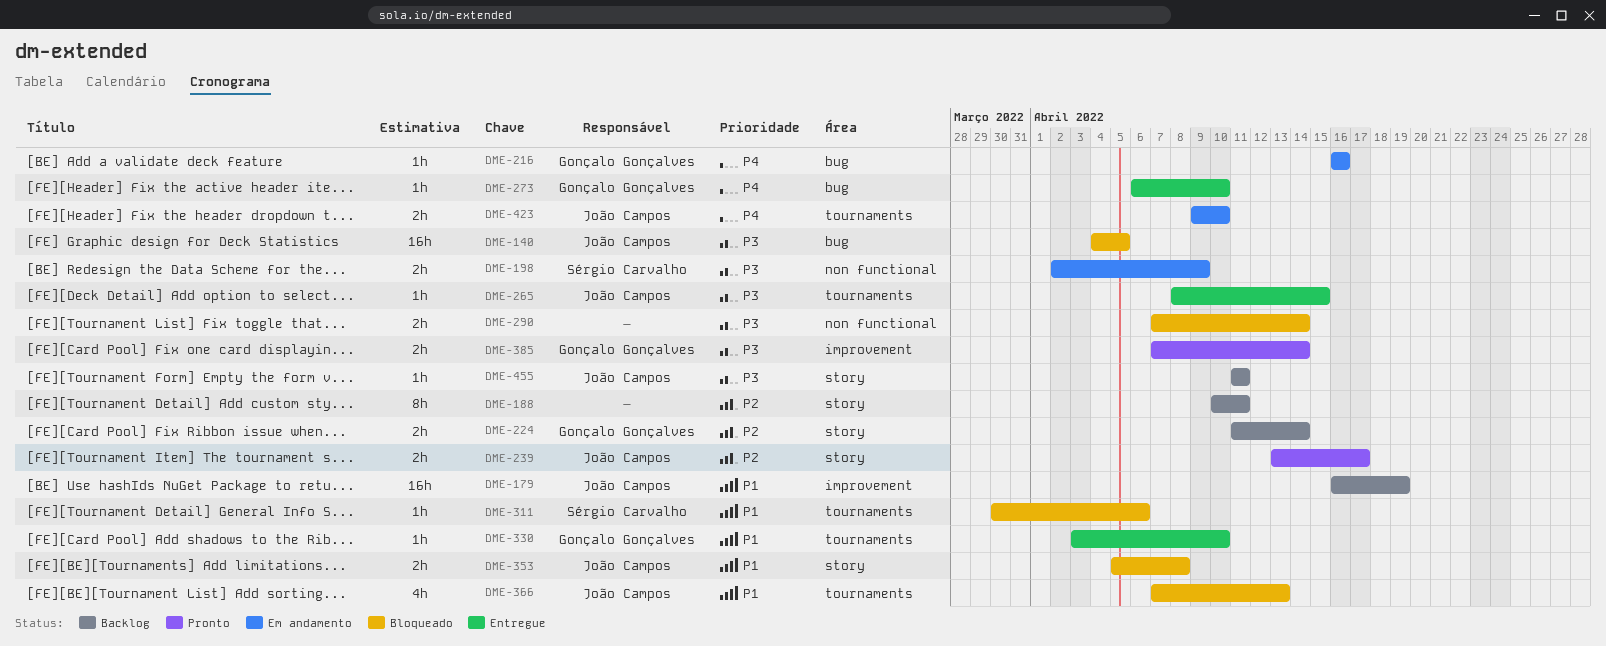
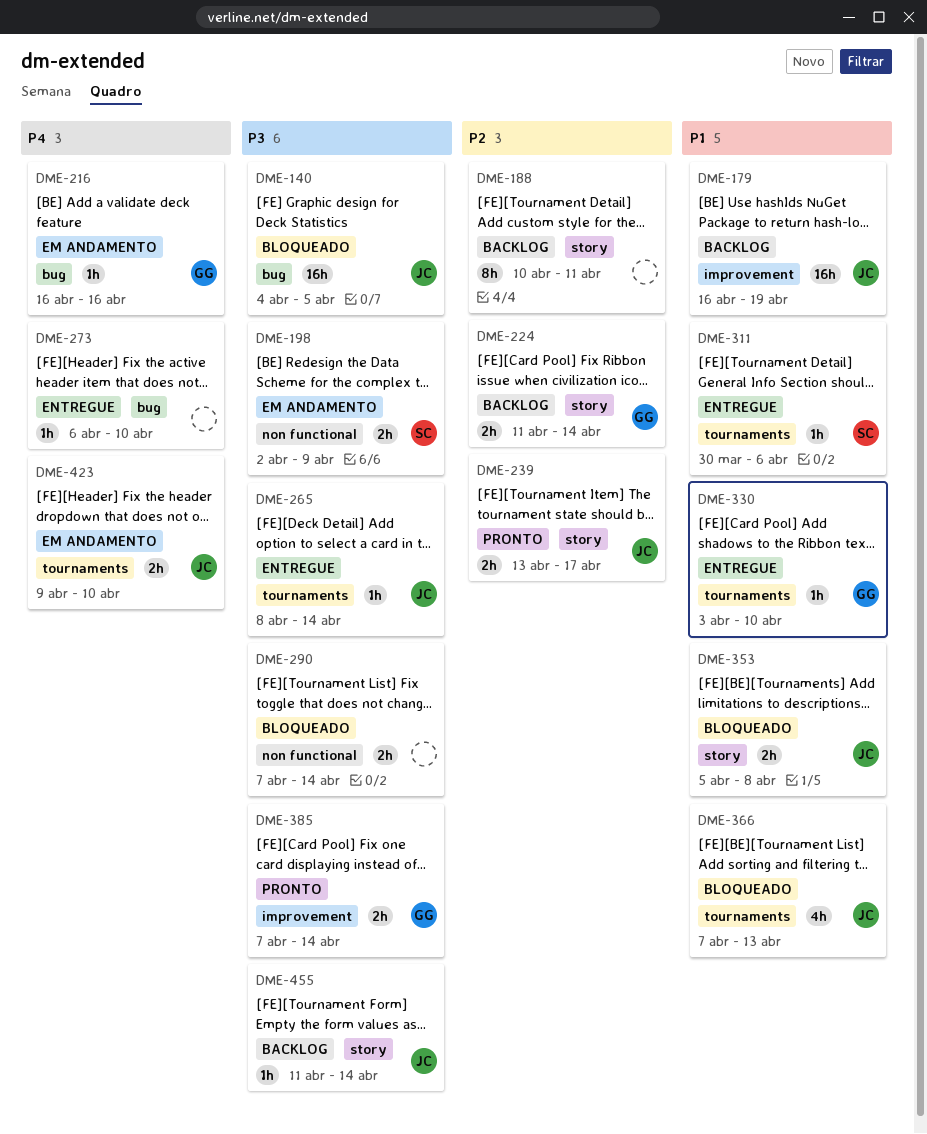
DME-265, due: Apr 15 -> Apr 14
DME-273, owner: Gonçalo Gonçalves -> none
DME-311, status: Bloqueado -> Entregue
DME-455, due: Apr 11 -> Apr 14

